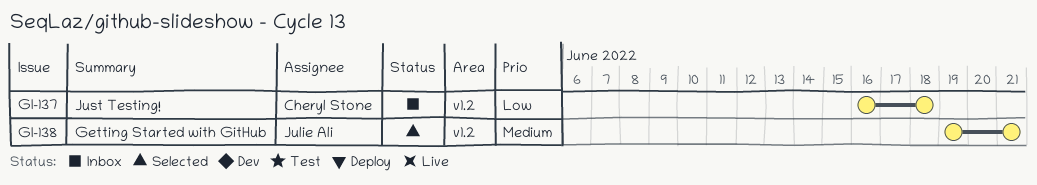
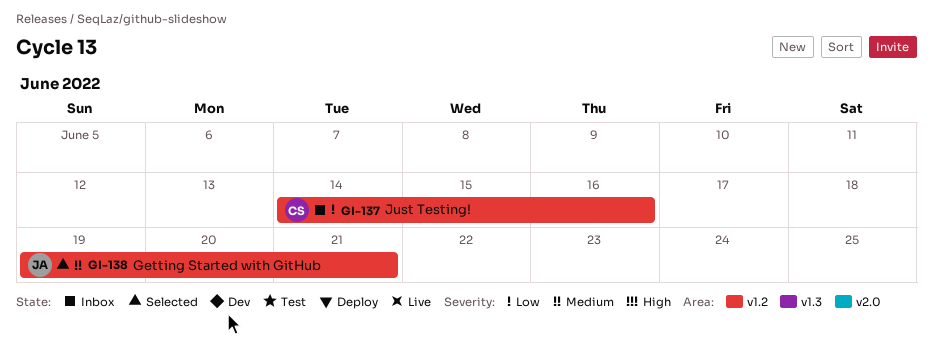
GI-137, start: Jun 16 -> Jun 14
GI-137, due: Jun 18 -> Jun 16

